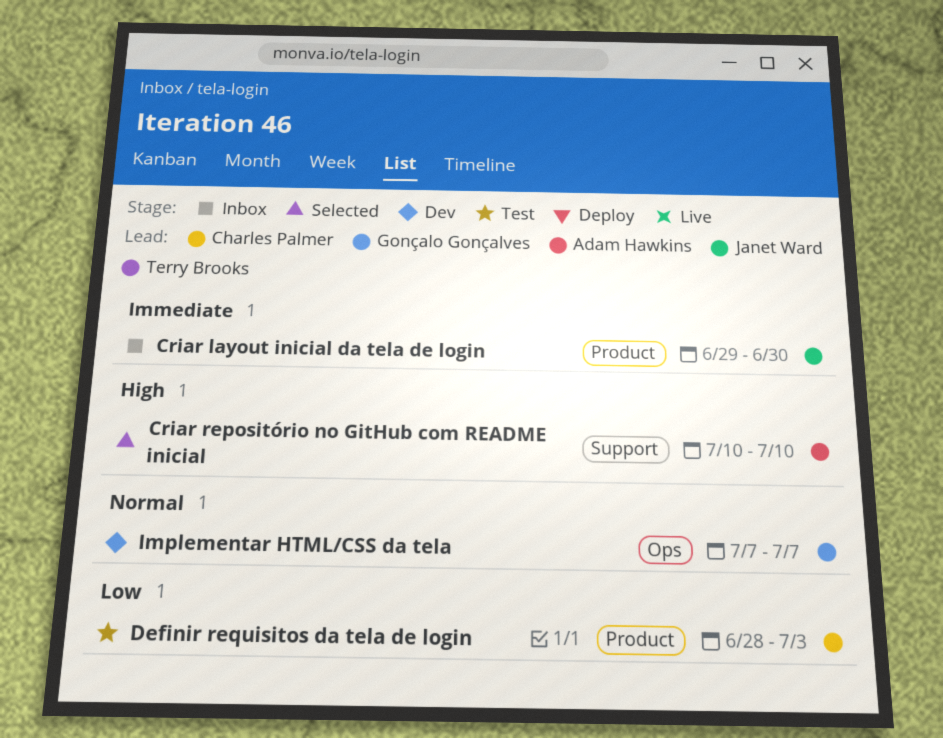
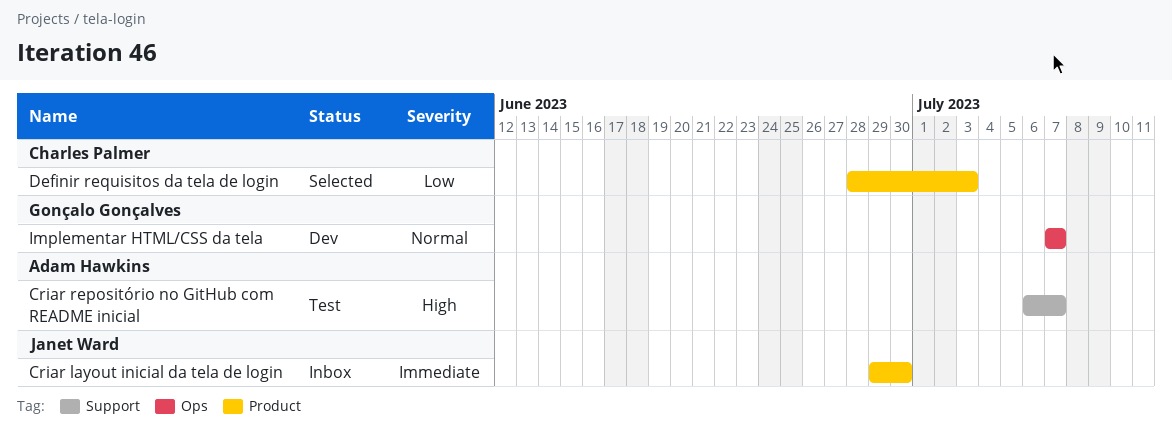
Criar repositório no GitHub com README inicial, status: Selected -> Test
Criar repositório no GitHub com README inicial, start: Jul 10 -> Jul 6
Criar repositório no GitHub com README inicial, due: Jul 10 -> Jul 7
Definir requisitos da tela de login, status: Test -> Selected

